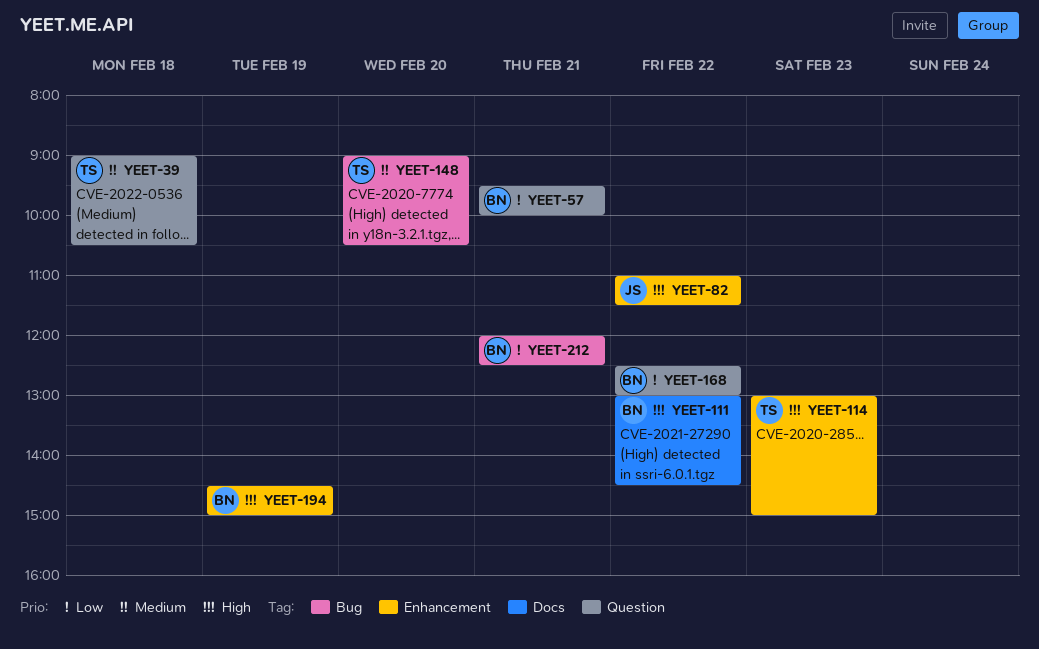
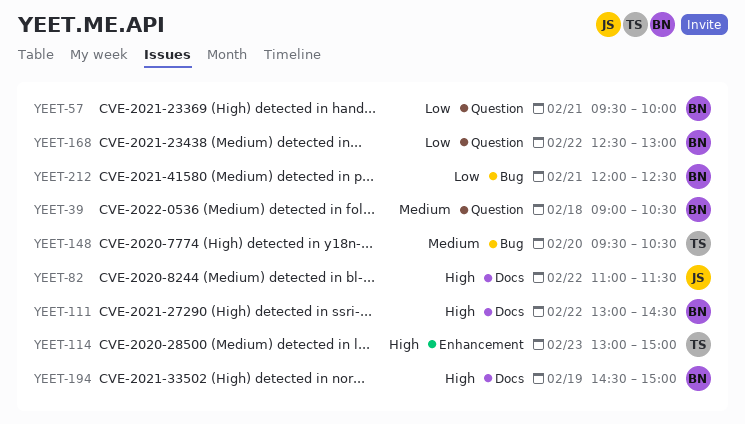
YEET-39, owner: TS -> BN
YEET-82, label: Enhancement -> Docs
YEET-148, begins: 09:00 -> 09:30
YEET-194, label: Enhancement -> Docs

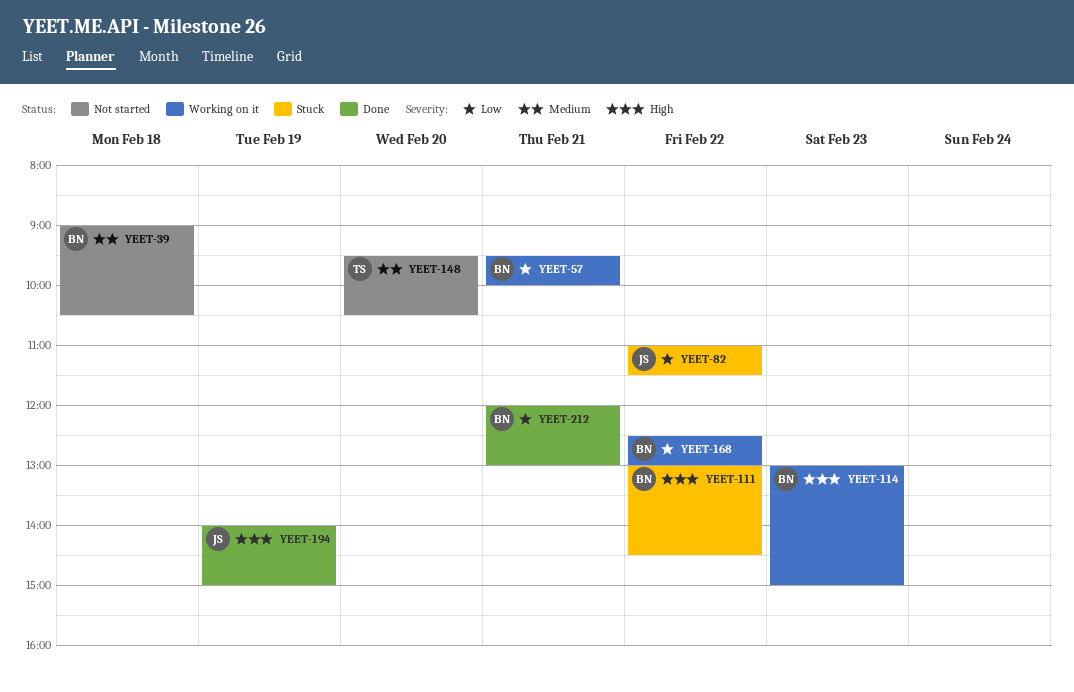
YEET-82, priority: High -> Low
YEET-114, owner: TS -> BN
YEET-194, owner: BN -> JS
YEET-194, begins: 14:30 -> 14:00
YEET-212, ends: 12:30 -> 13:00

